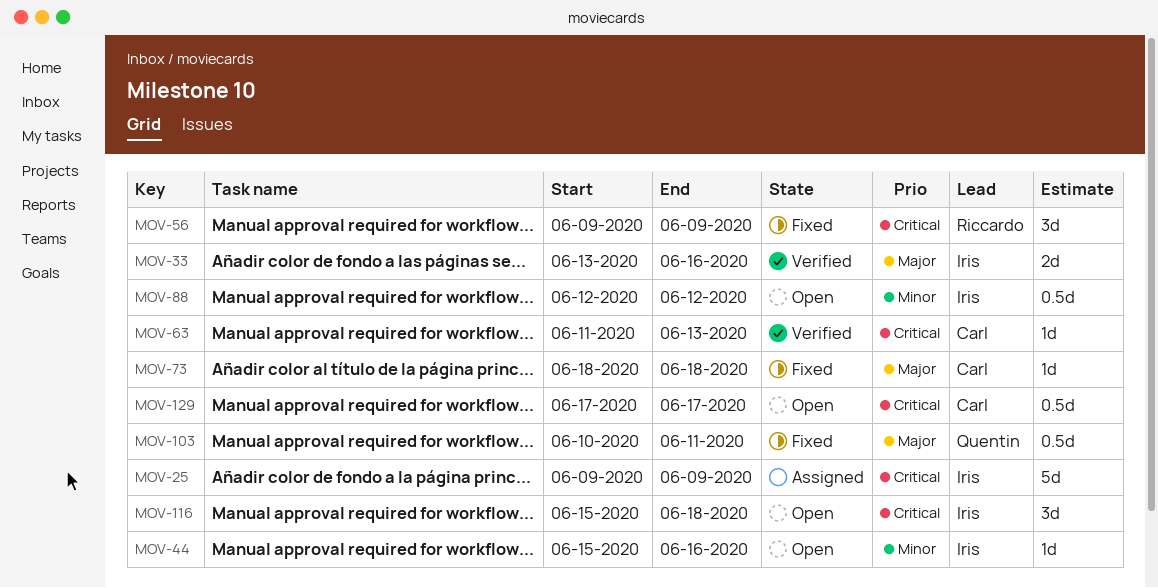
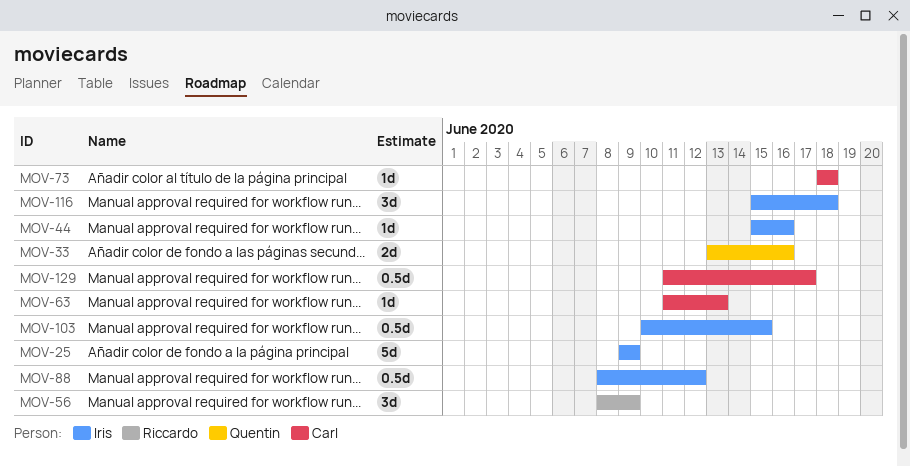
MOV-33, owner: Iris -> Quentin
MOV-56, start: Jun 9 -> Jun 8
MOV-88, start: Jun 12 -> Jun 8
MOV-103, owner: Quentin -> Iris
MOV-103, due: Jun 11 -> Jun 15
MOV-129, start: Jun 17 -> Jun 11

